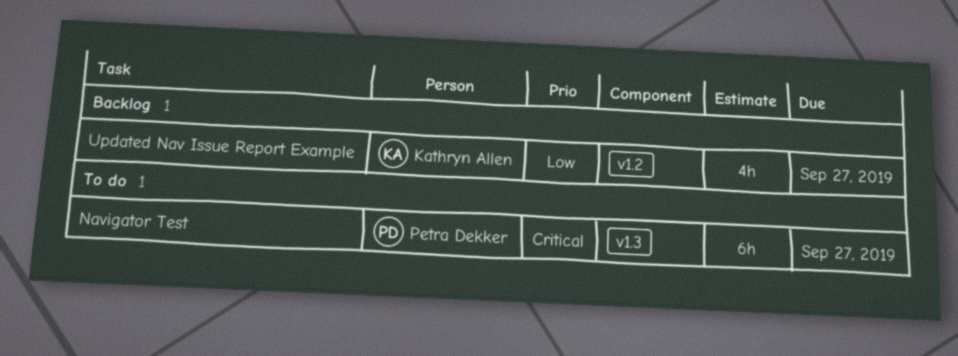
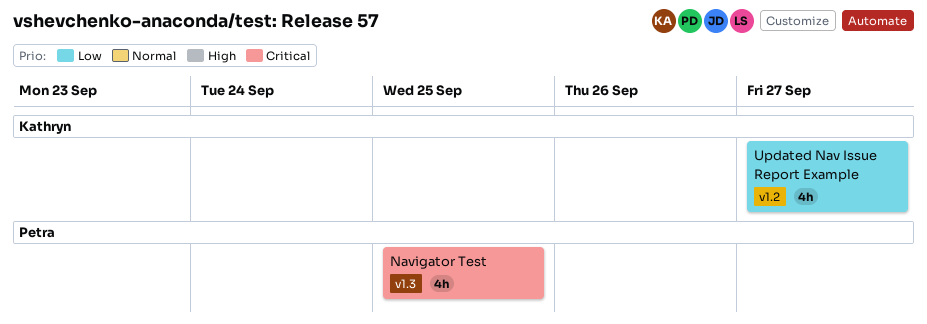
Navigator Test, estimate: 6h -> 4h
Navigator Test, due: Sep 27 -> Sep 25

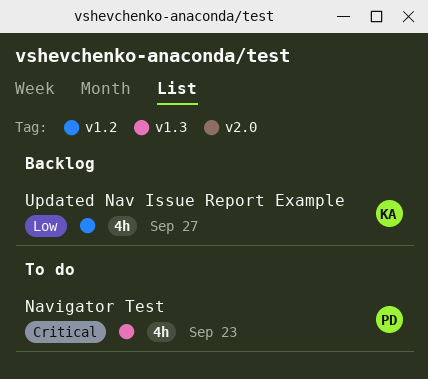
Navigator Test, due: Sep 25 -> Sep 23

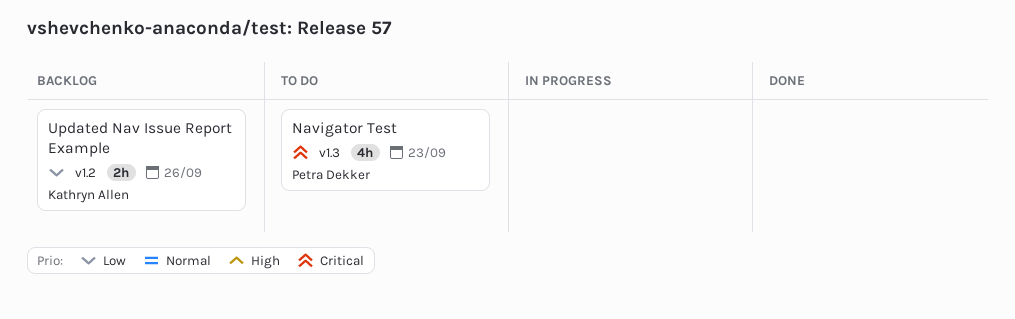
Updated Nav Issue Report Example, estimate: 4h -> 2h
Updated Nav Issue Report Example, due: Sep 27 -> Sep 26

